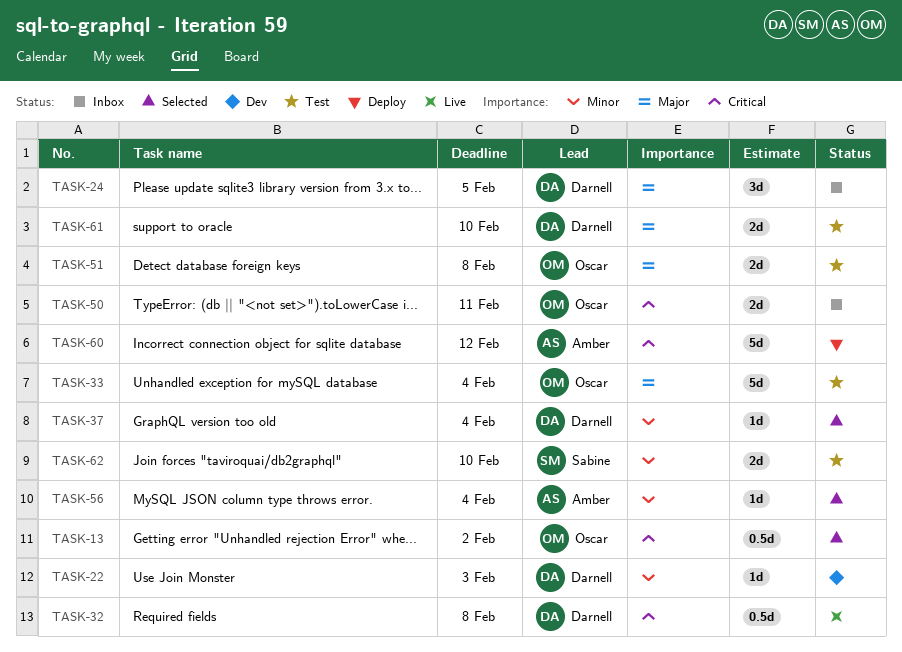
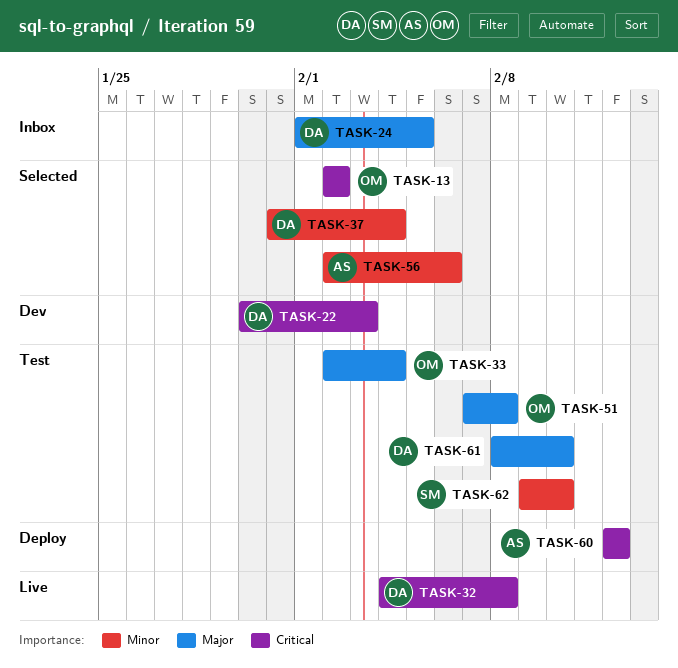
TASK-22, priority: Minor -> Critical
TASK-50: present -> none
TASK-56, due: Feb 4 -> Feb 6

